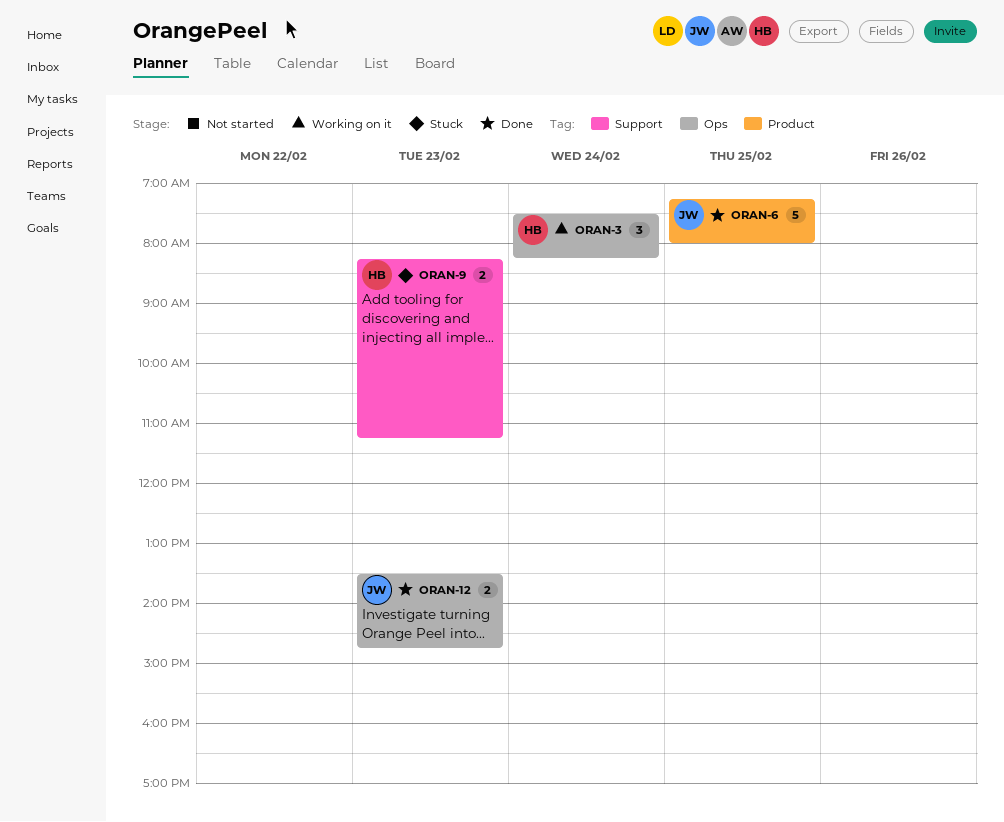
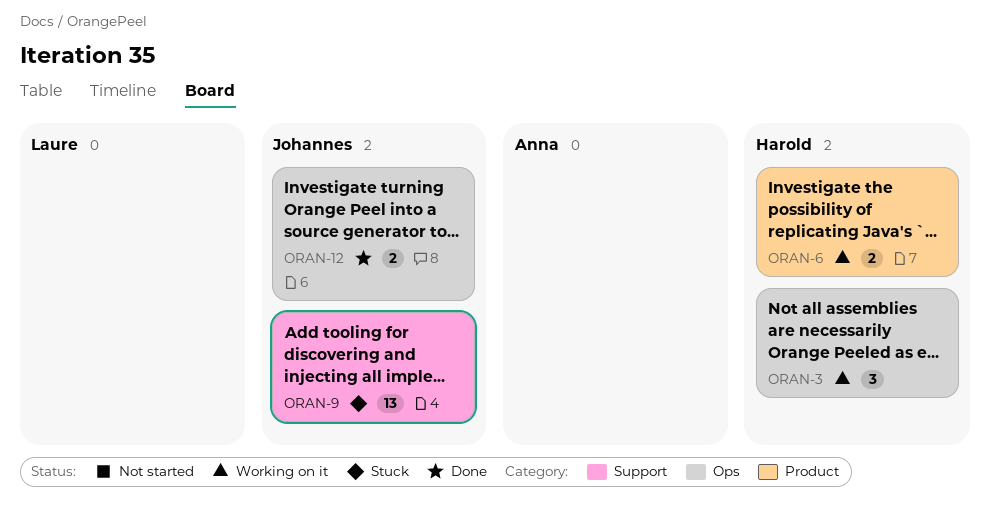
ORAN-6, status: Done -> Working on it
ORAN-6, owner: Johannes -> Harold
ORAN-6, estimate: 5 -> 2
ORAN-9, owner: Harold -> Johannes
ORAN-9, estimate: 2 -> 13

